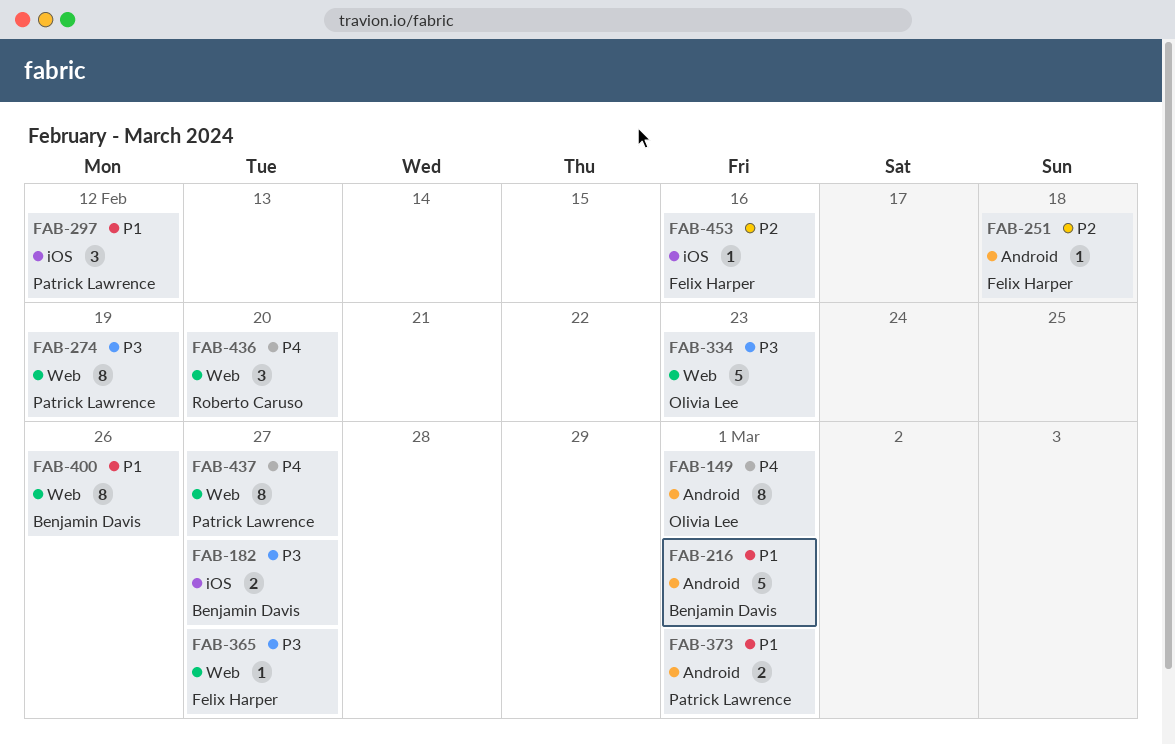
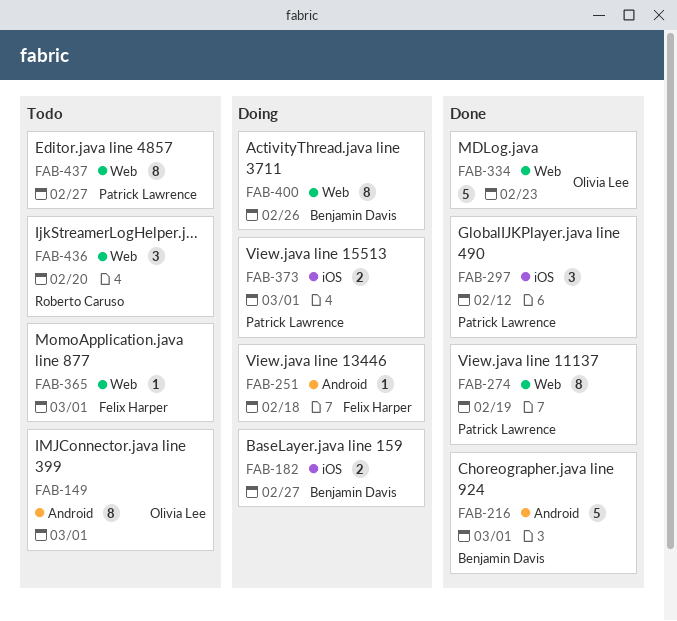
FAB-365, due: Feb 27 -> Mar 1
FAB-373, label: Android -> iOS
FAB-453: present -> none

